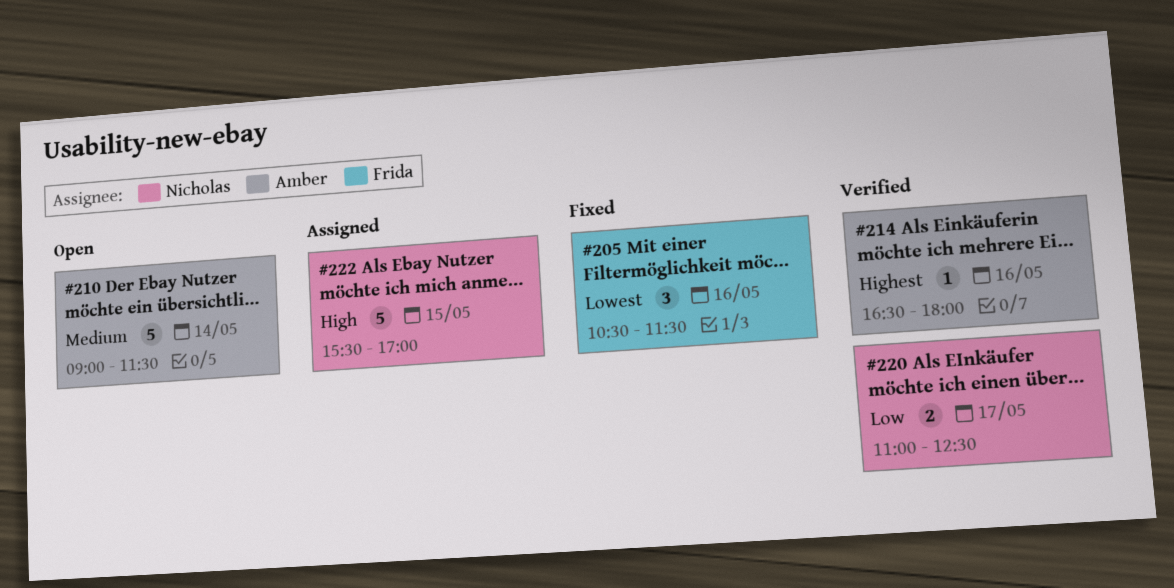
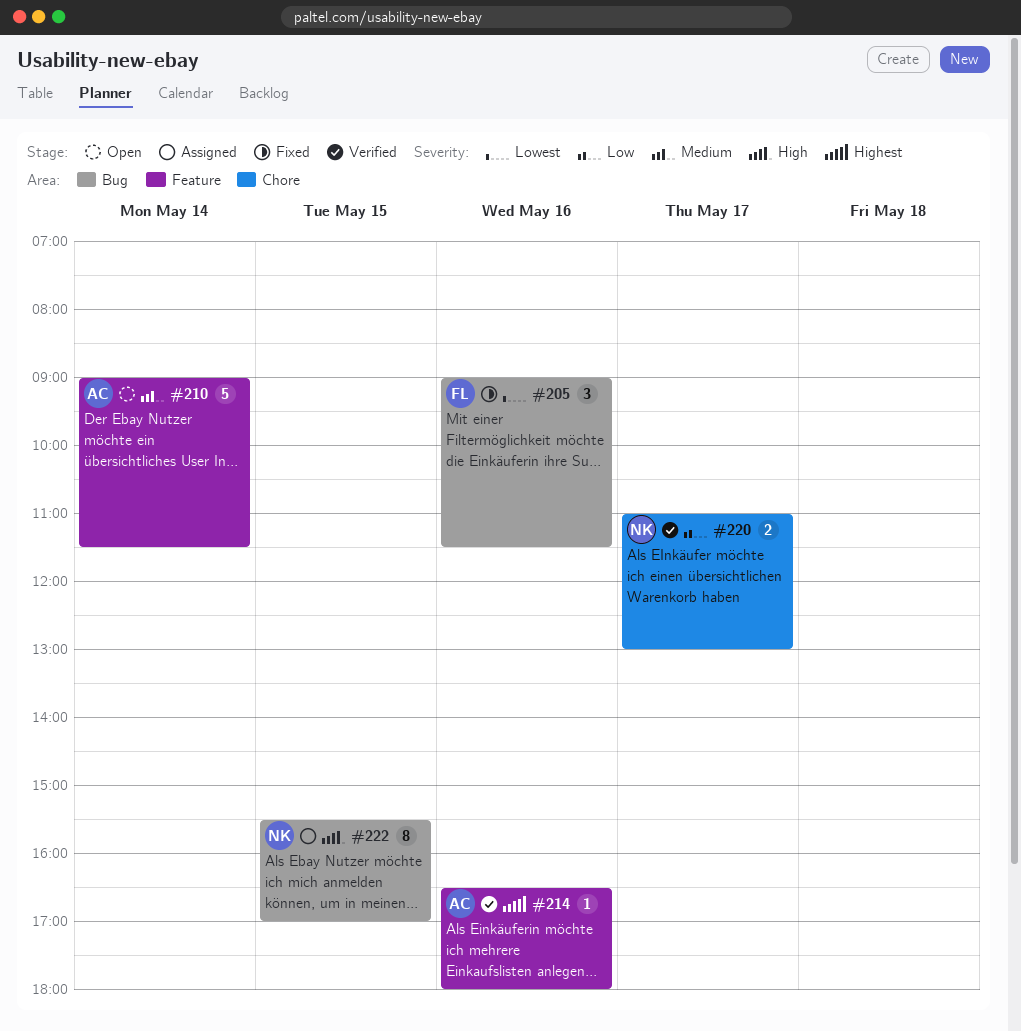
#205, begins: 10:30 -> 09:00
#220, ends: 12:30 -> 13:00
#222, estimate: 5 -> 8

